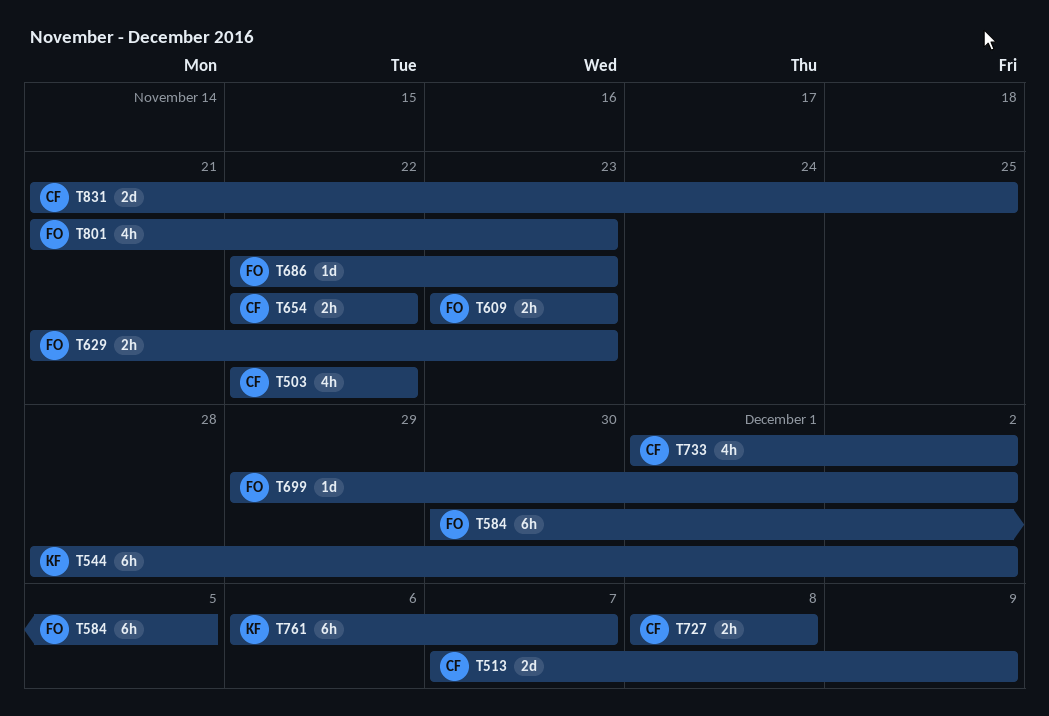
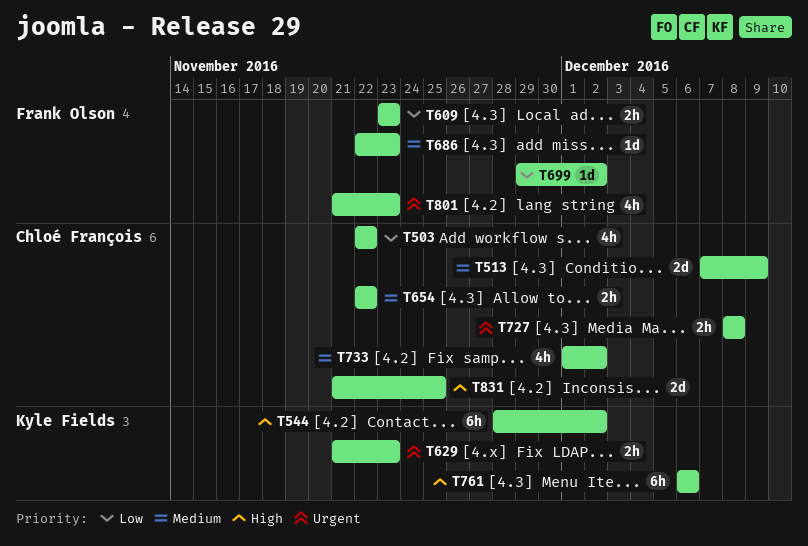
T584: present -> none
T629, owner: Frank Olson -> Kyle Fields
T761, due: Dec 7 -> Dec 6

